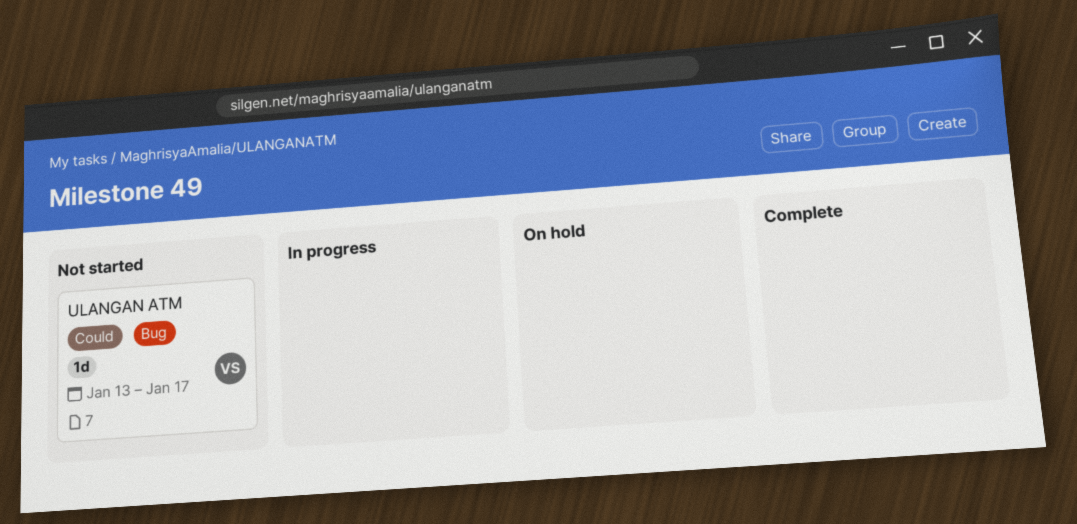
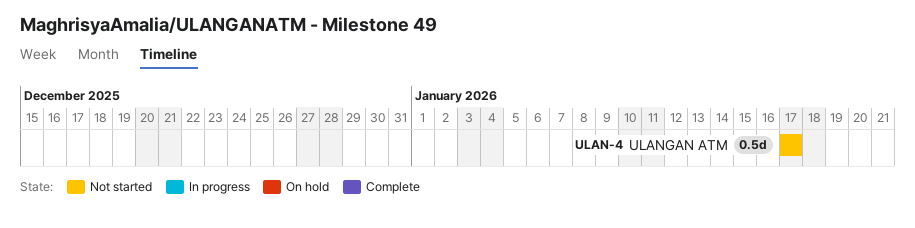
ULANGAN ATM, estimate: 1d -> 0.5d
ULANGAN ATM, start: Jan 13 -> Jan 17

